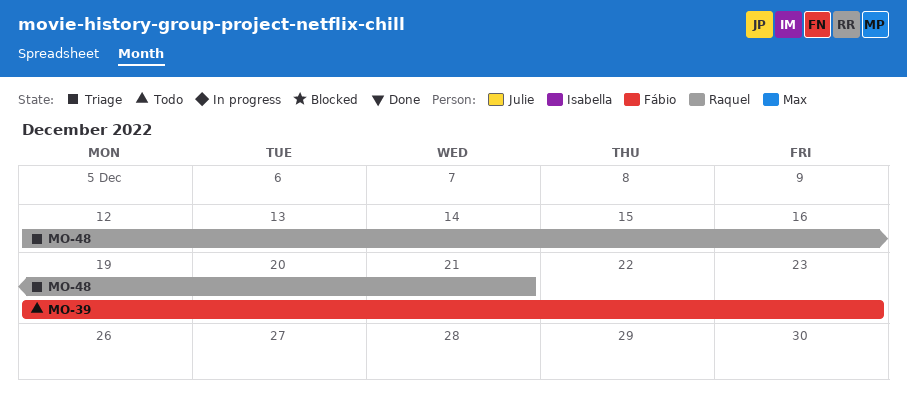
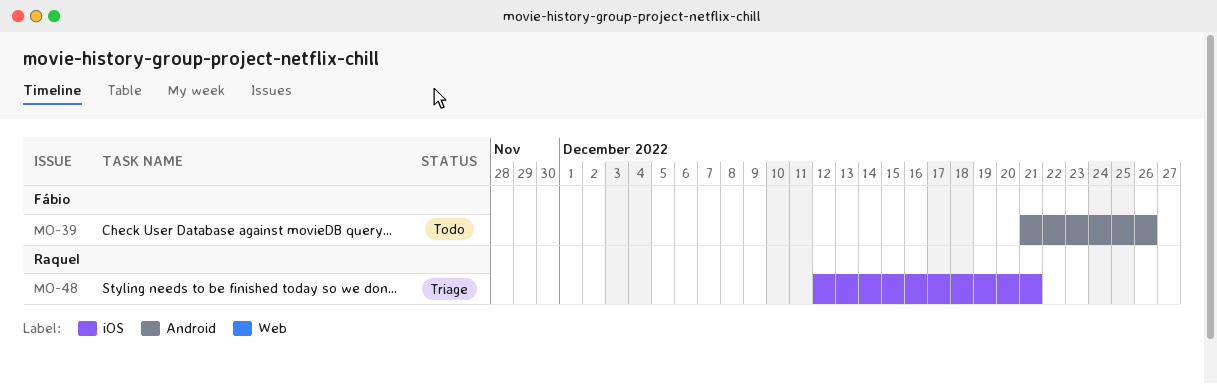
MO-39, start: Dec 19 -> Dec 21
MO-39, due: Dec 23 -> Dec 26

